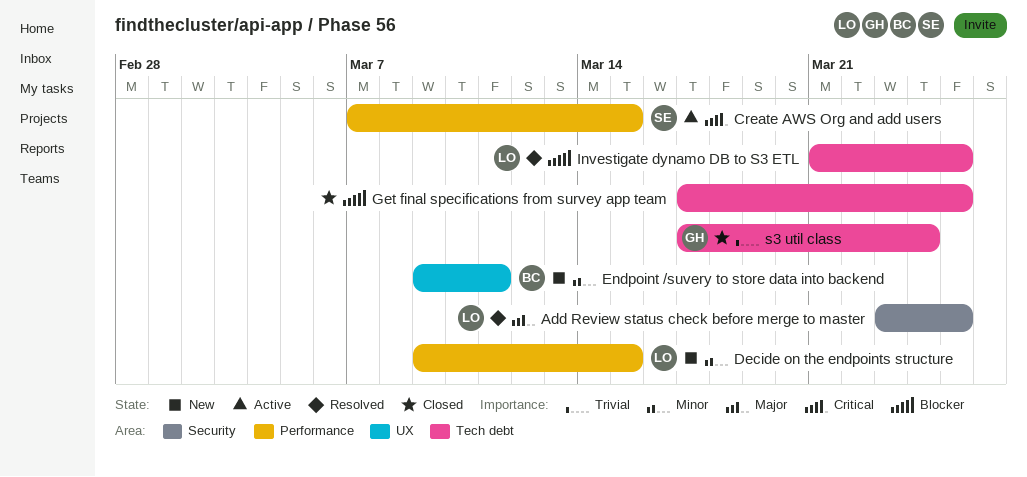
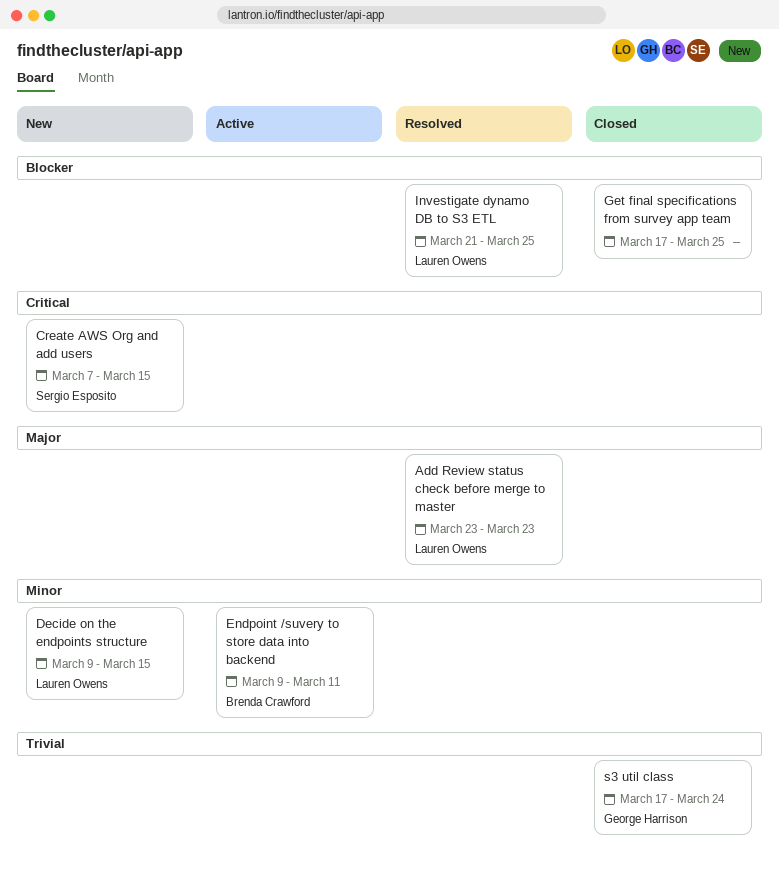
Add Review status check before merge to master, due: Mar 25 -> Mar 23
Create AWS Org and add users, status: Active -> New
Endpoint /suvery to store data into backend, status: New -> Active

